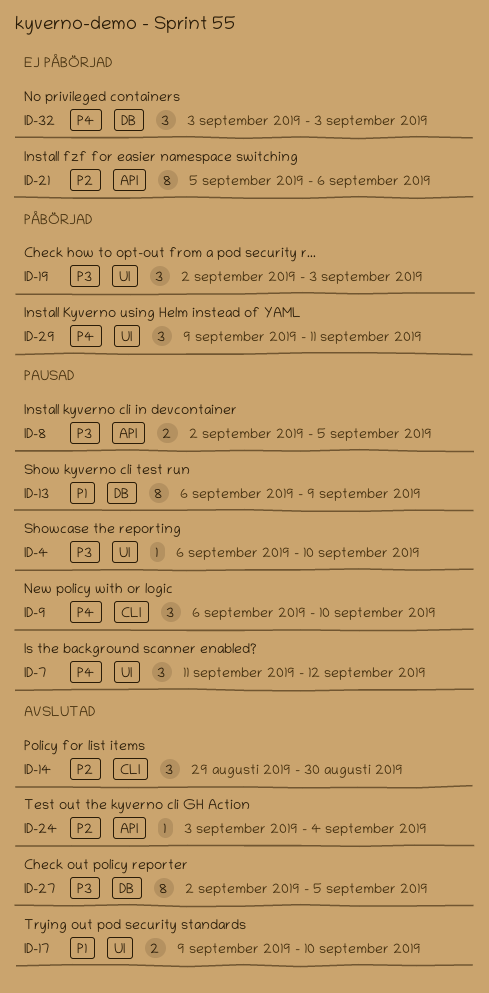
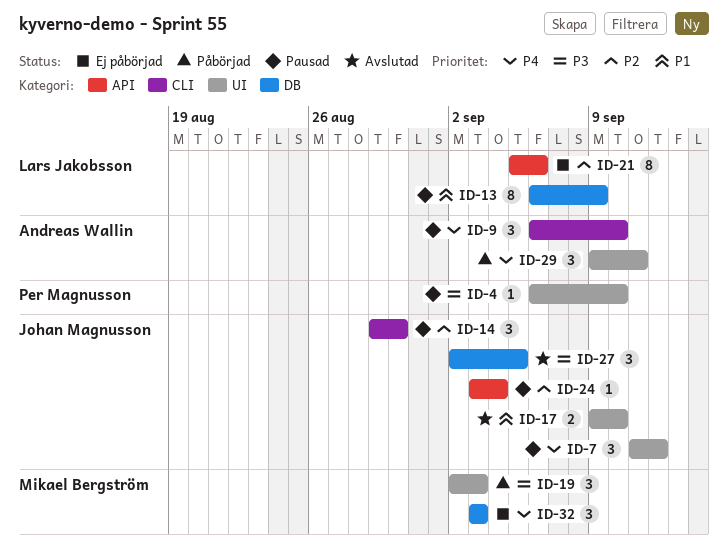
ID-8: present -> none
ID-14, status: Avslutad -> Pausad
ID-24, status: Avslutad -> Pausad
ID-27, estimate: 8 -> 3

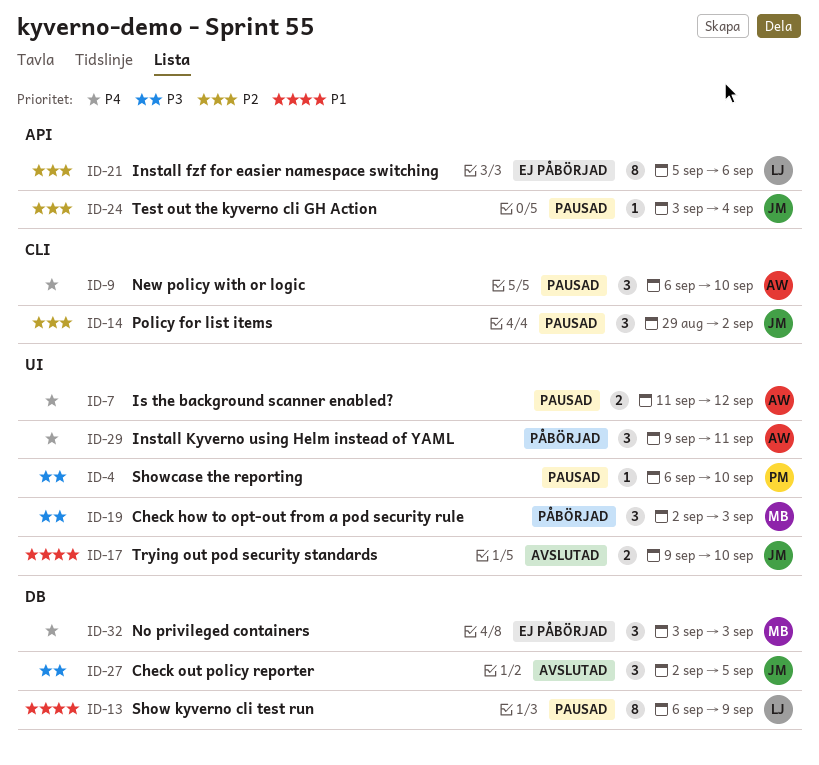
ID-7, owner: Johan Magnusson -> Andreas Wallin
ID-7, estimate: 3 -> 2
ID-14, due: Aug 30 -> Sep 2

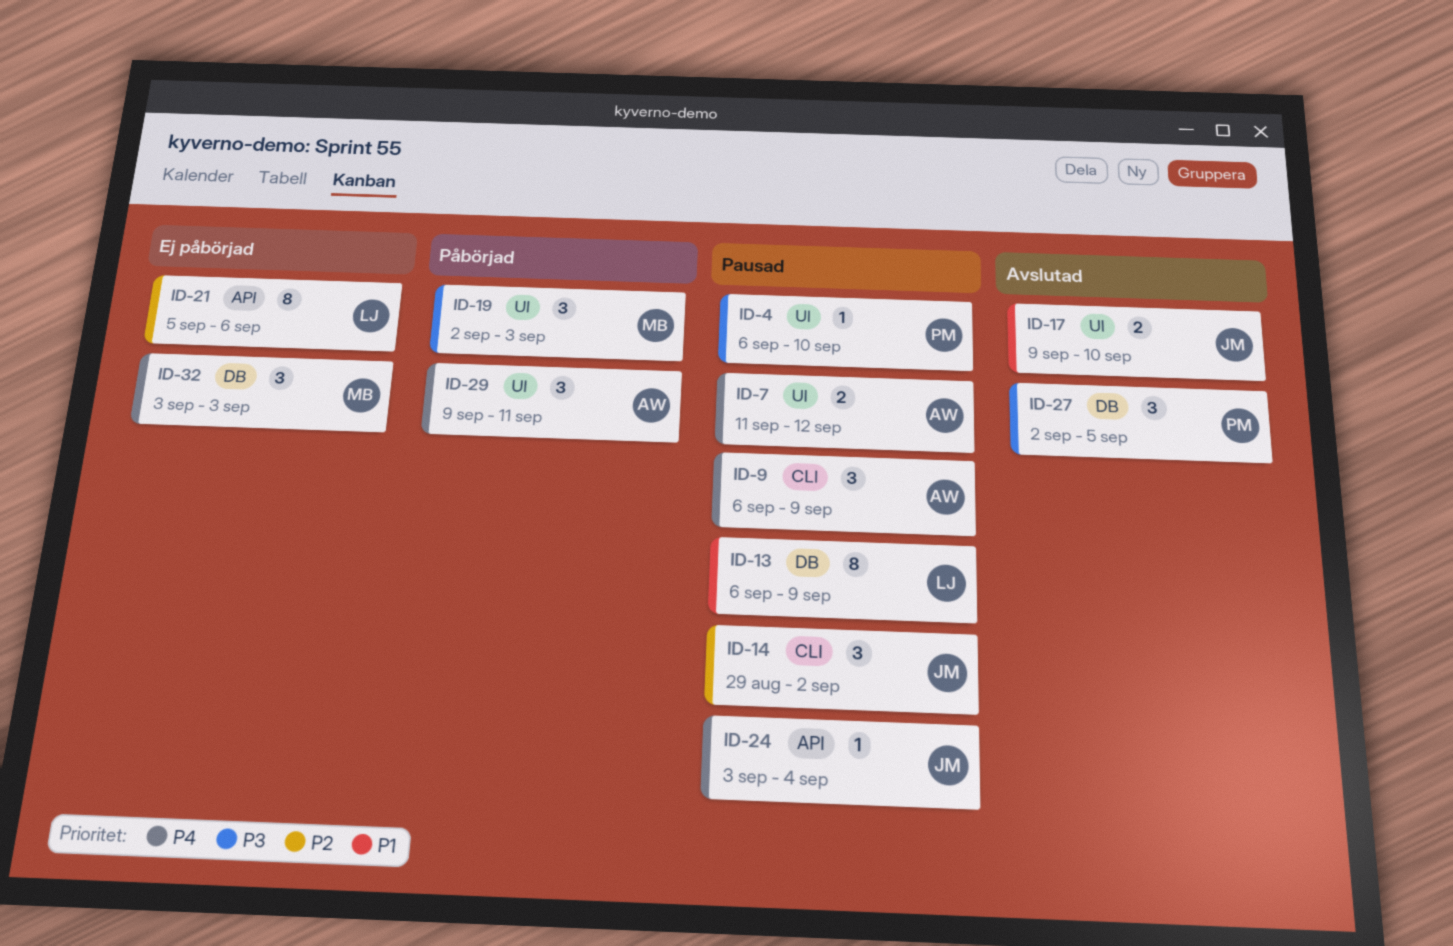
ID-9, due: Sep 10 -> Sep 9
ID-24, priority: P2 -> P4
ID-27, owner: JM -> PM

